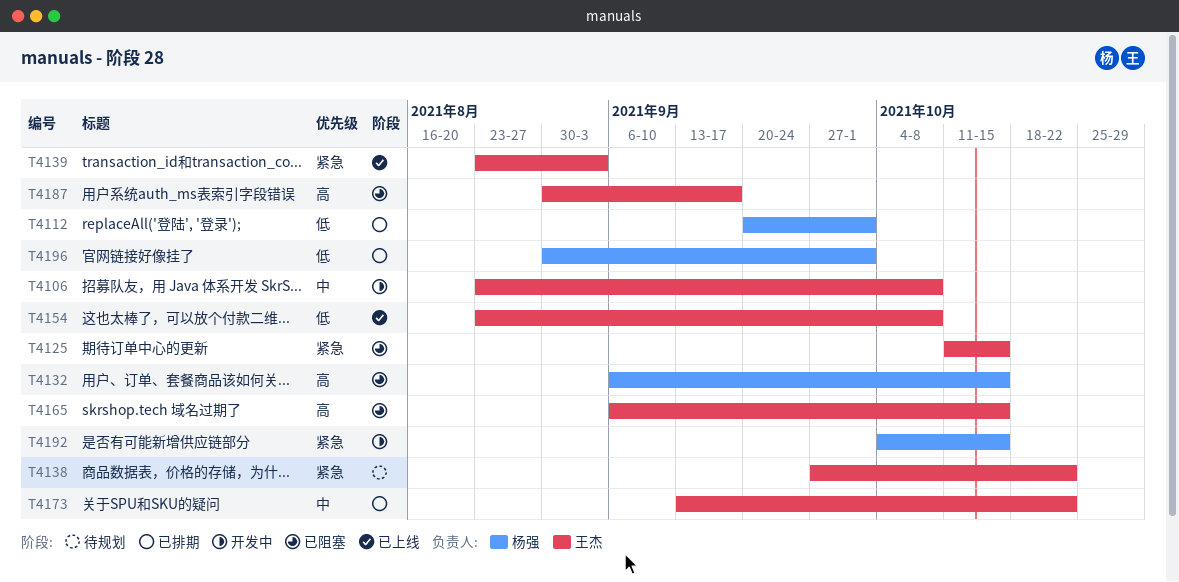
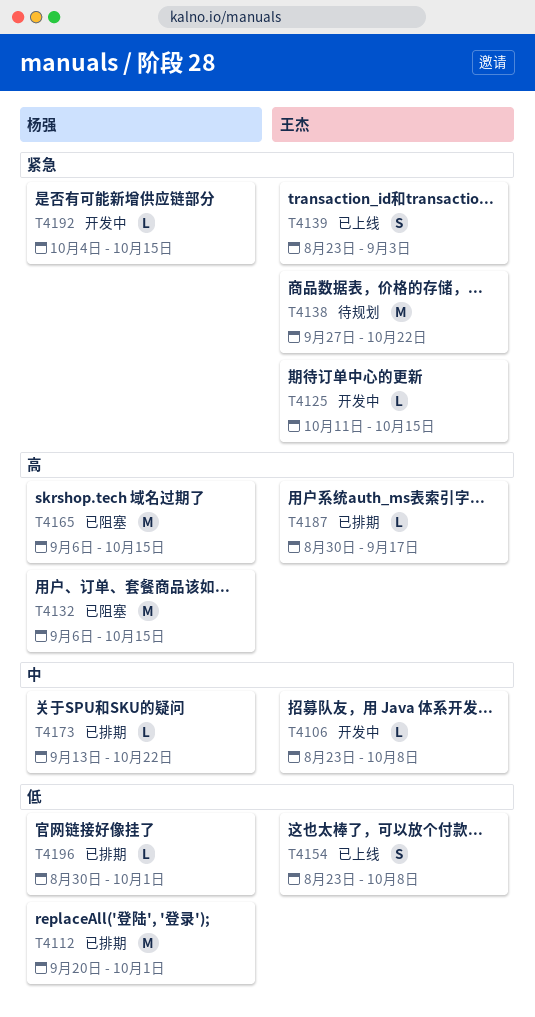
T4125, status: 已阻塞 -> 开发中
T4165, owner: 王杰 -> 杨强
T4173, owner: 王杰 -> 杨强
T4187, status: 已阻塞 -> 已排期

